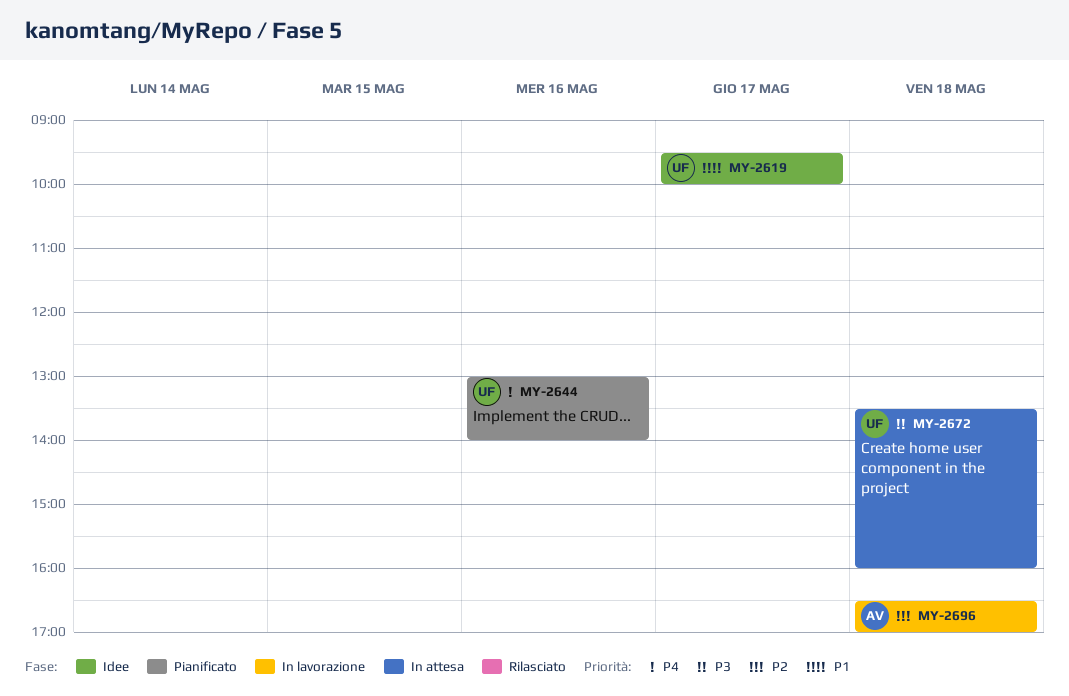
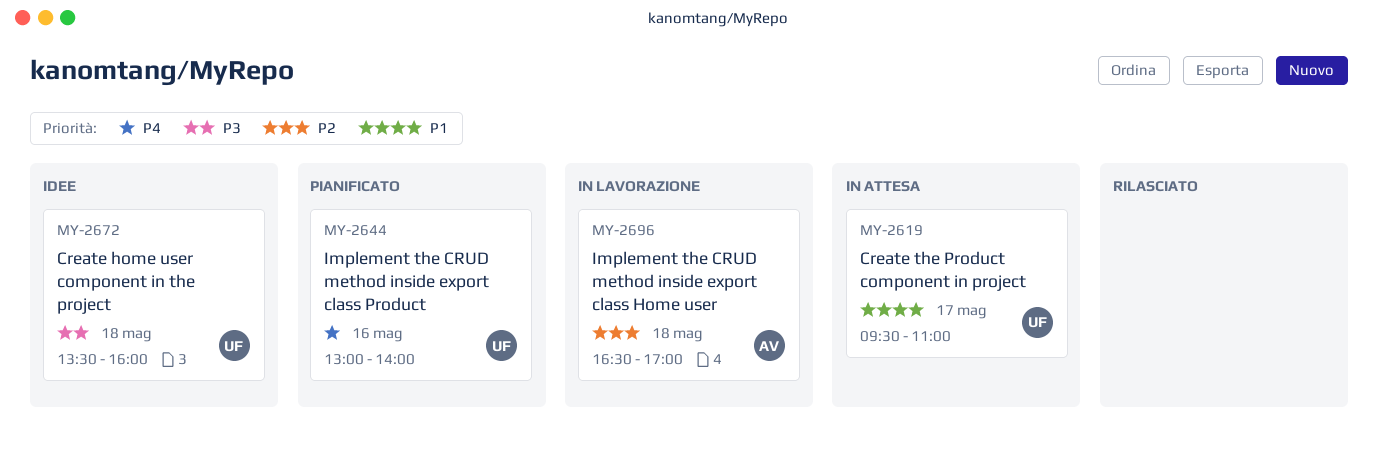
MY-2619, status: Idee -> In attesa
MY-2619, ends: 10:00 -> 11:00
MY-2672, status: In attesa -> Idee

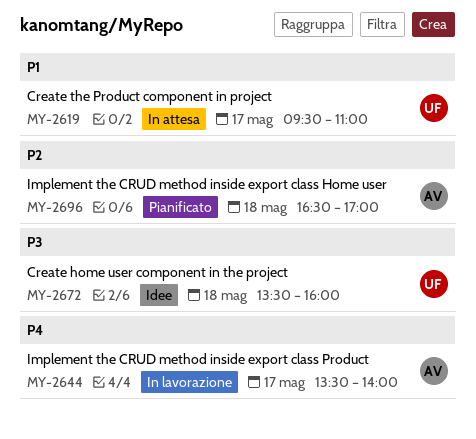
MY-2644, status: Pianificato -> In lavorazione
MY-2644, owner: UF -> AV
MY-2644, day: May 16 -> May 17
MY-2644, begins: 13:00 -> 13:30
MY-2696, status: In lavorazione -> Pianificato

